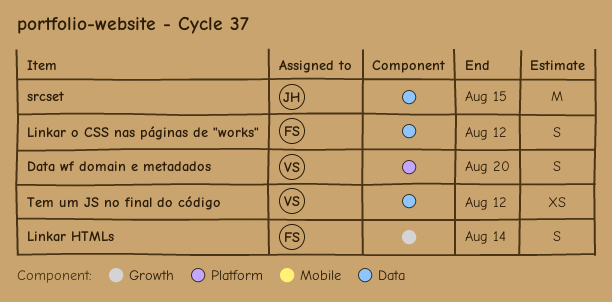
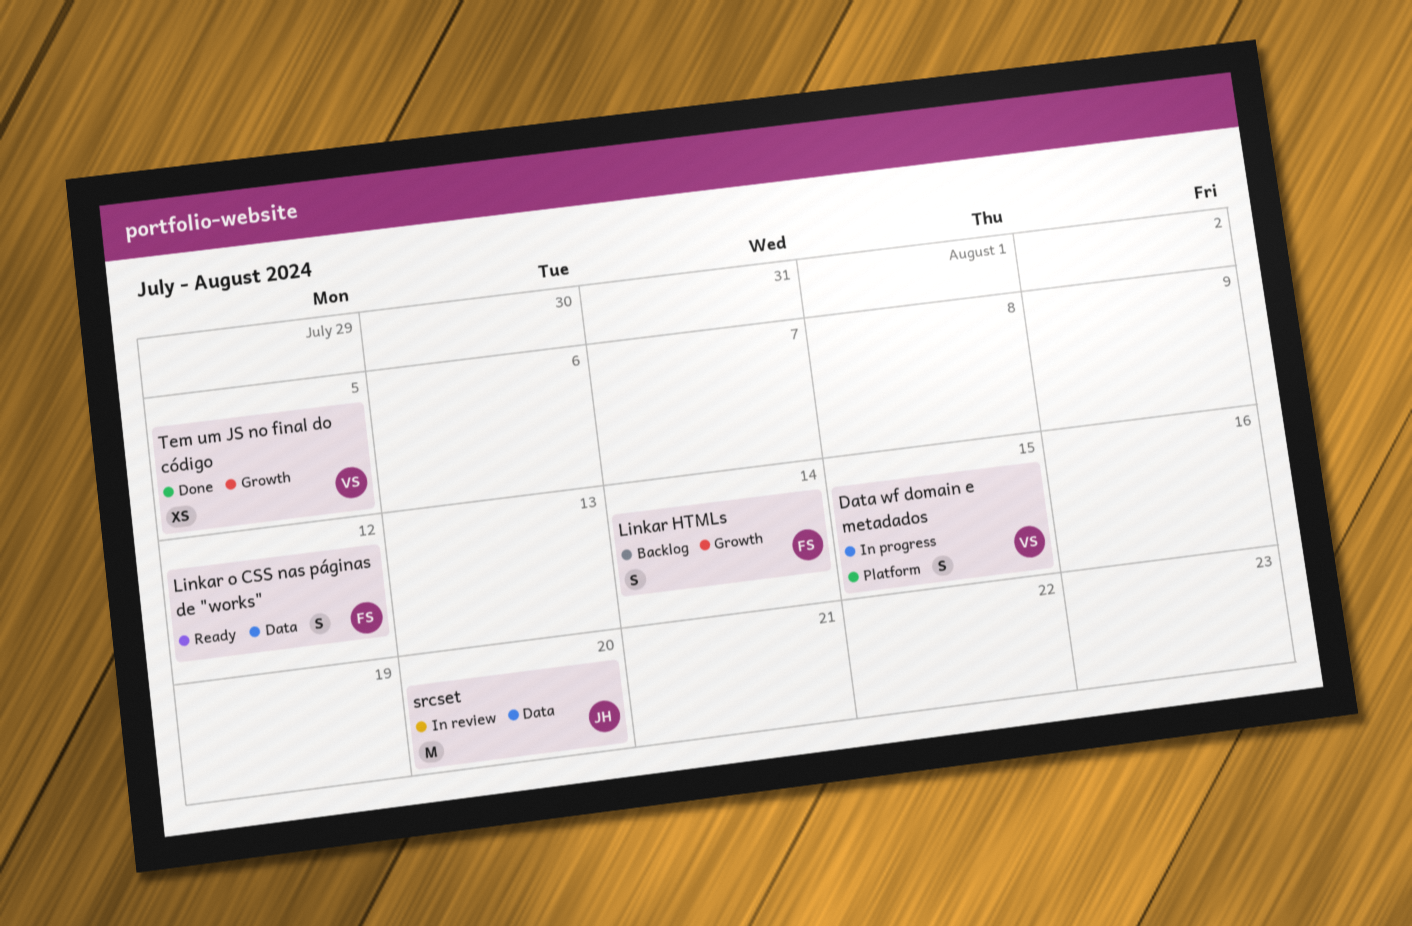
Data wf domain e metadados, due: Aug 20 -> Aug 15
srcset, due: Aug 15 -> Aug 20
Tem um JS no final do código, label: Data -> Growth
Tem um JS no final do código, due: Aug 12 -> Aug 5

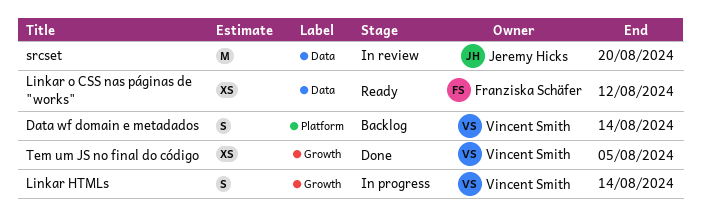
Data wf domain e metadados, status: In progress -> Backlog
Data wf domain e metadados, due: Aug 15 -> Aug 14
Linkar HTMLs, status: Backlog -> In progress
Linkar HTMLs, owner: Franziska Schäfer -> Vincent Smith
Linkar o CSS nas páginas de "works", estimate: S -> XS

